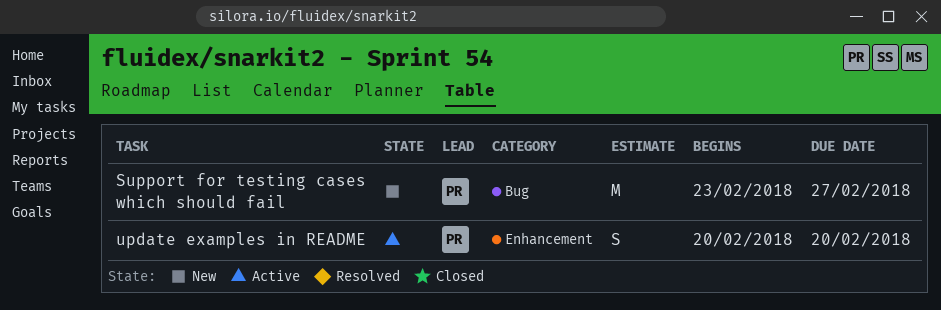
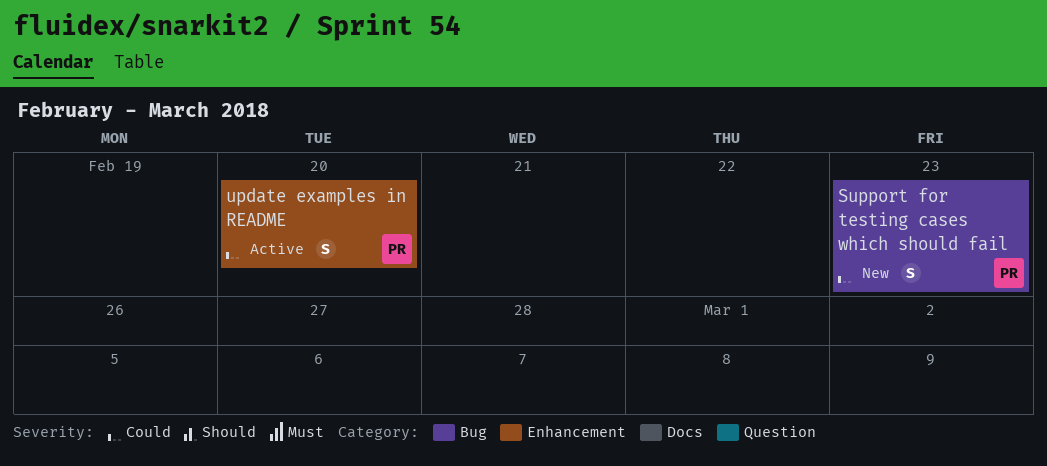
Support for testing cases which should fail, estimate: M -> S
Support for testing cases which should fail, due: Feb 27 -> Feb 23

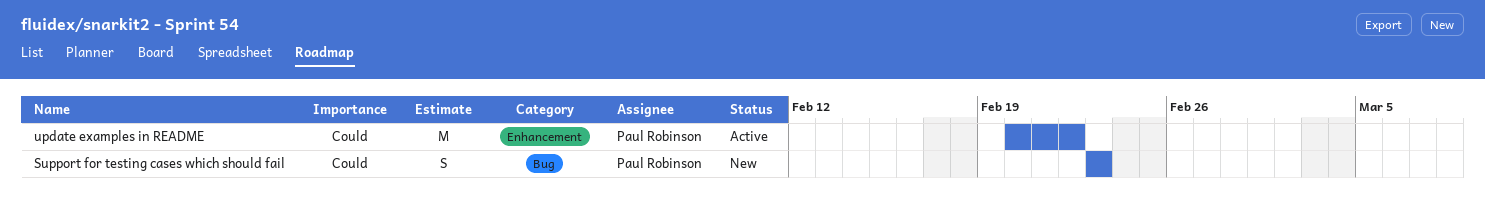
update examples in README, estimate: S -> M
update examples in README, due: Feb 20 -> Feb 22

